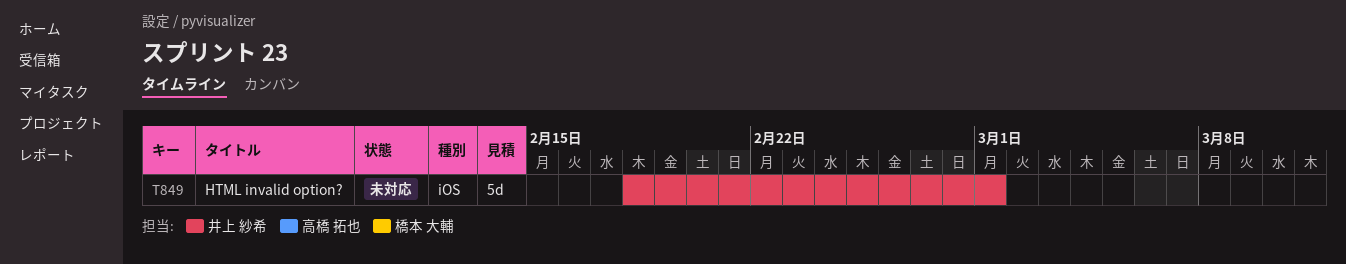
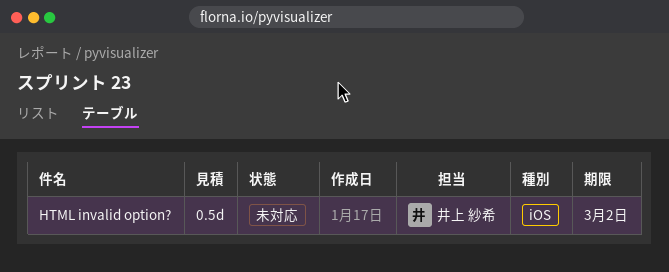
HTML invalid option?, estimate: 5d -> 0.5d
HTML invalid option?, due: Mar 1 -> Mar 2

